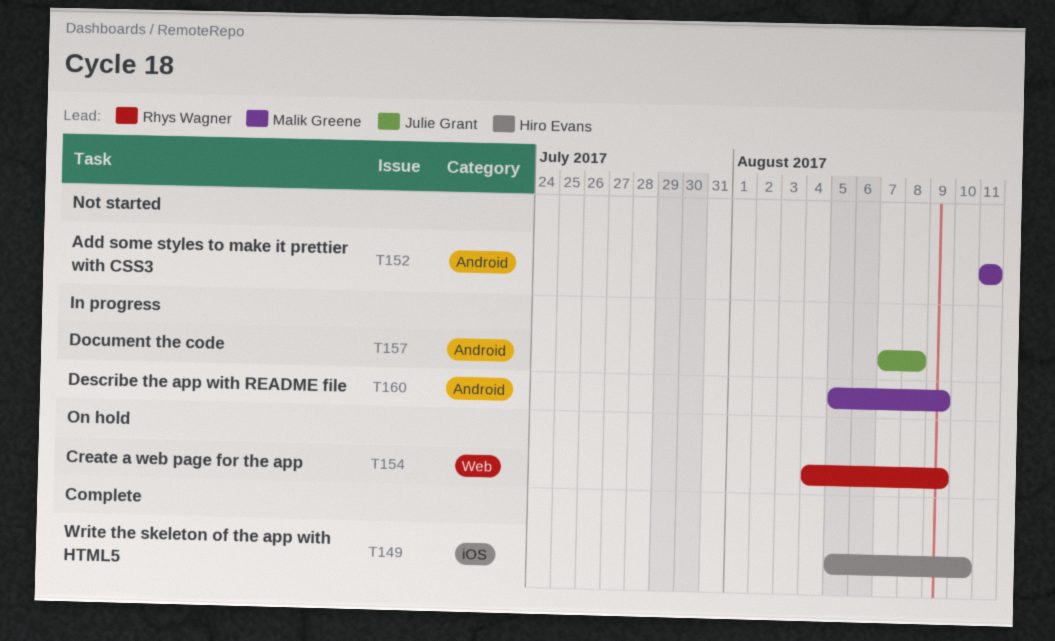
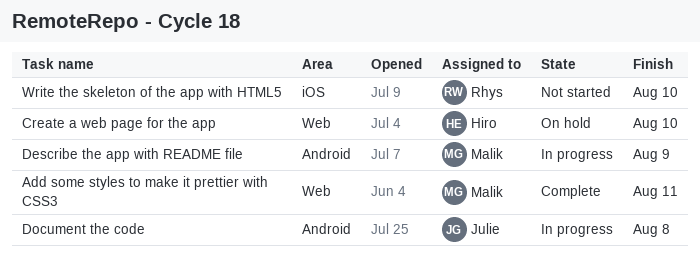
Add some styles to make it prettier with CSS3, status: Not started -> Complete
Add some styles to make it prettier with CSS3, label: Android -> Web
Create a web page for the app, owner: Rhys Wagner -> Hiro Evans
Create a web page for the app, due: Aug 9 -> Aug 10
Write the skeleton of the app with HTML5, status: Complete -> Not started
Write the skeleton of the app with HTML5, owner: Hiro Evans -> Rhys Wagner

